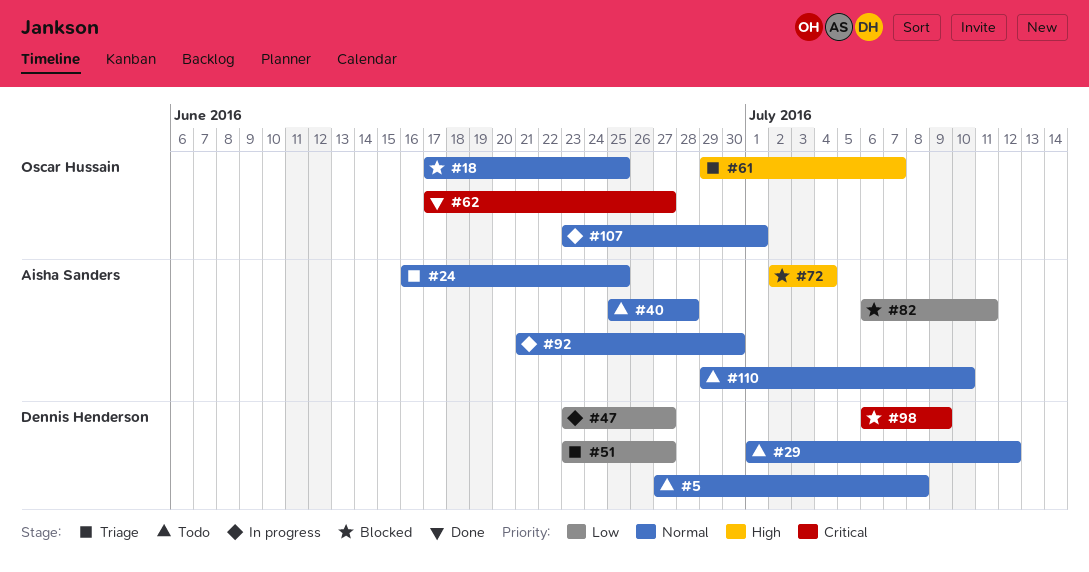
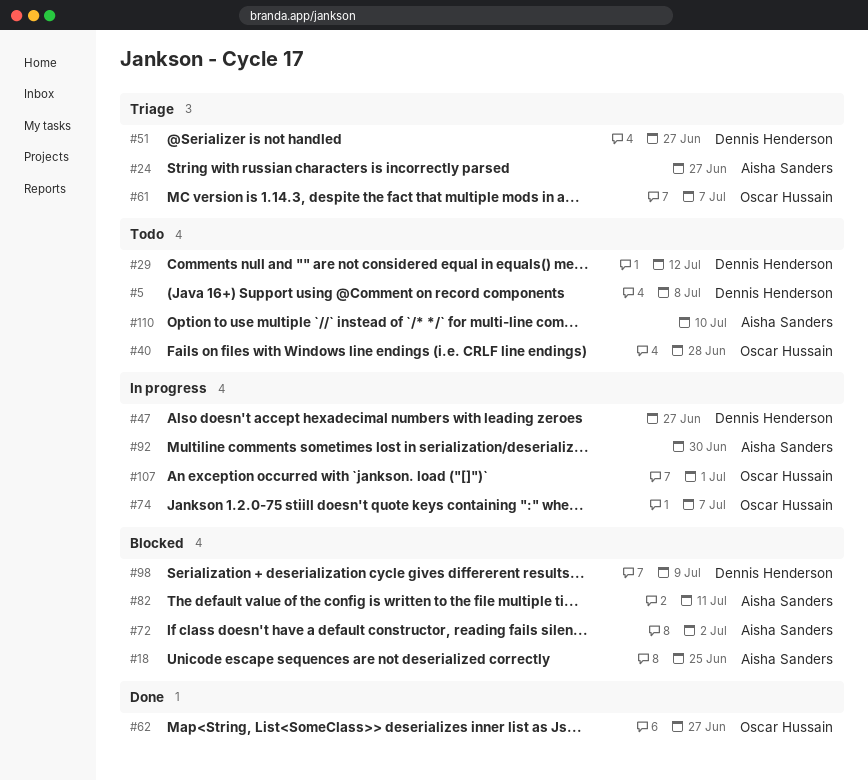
#18, owner: Oscar Hussain -> Aisha Sanders
#24, due: Jun 25 -> Jun 27
#40, owner: Aisha Sanders -> Oscar Hussain
#72, due: Jul 4 -> Jul 2
#74: none -> present

